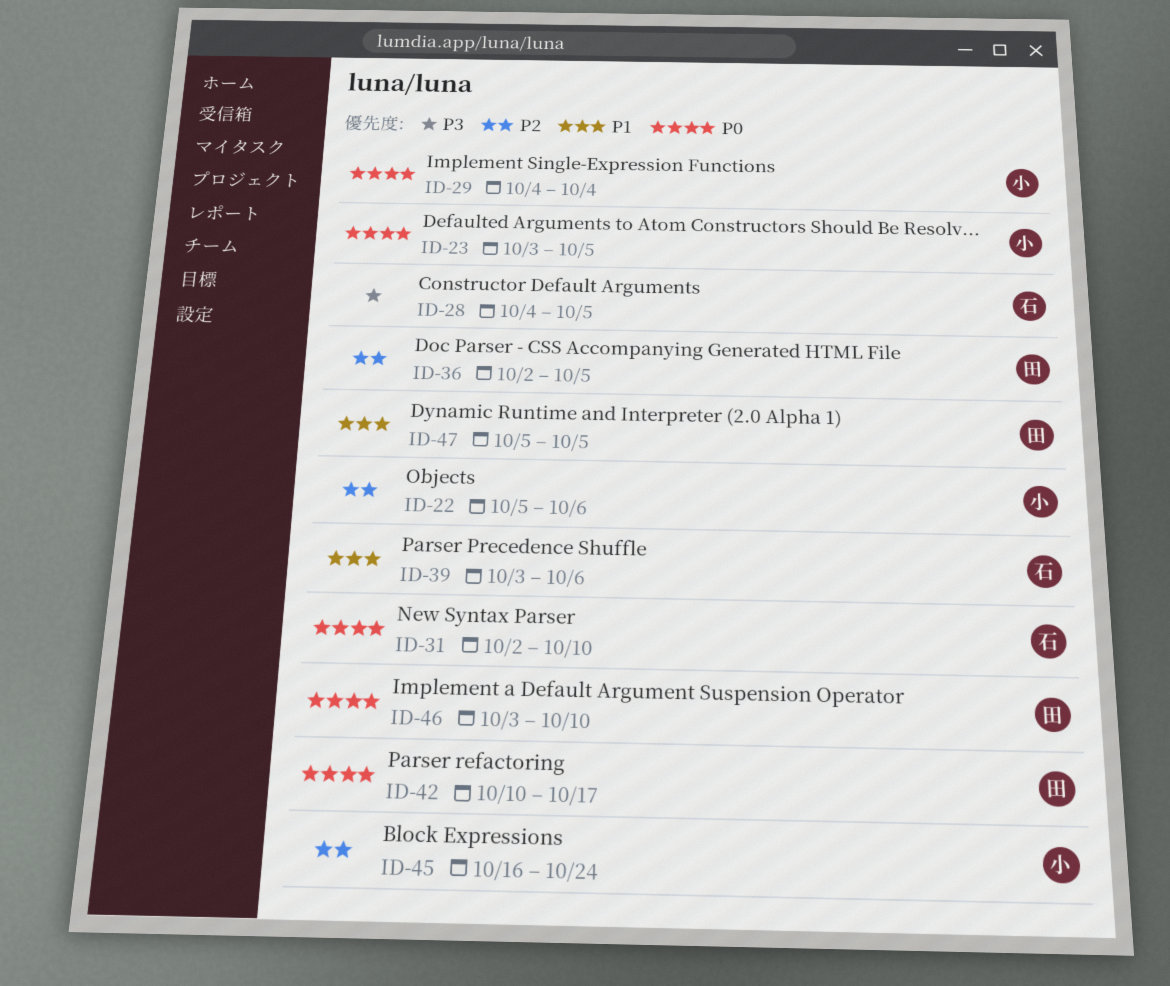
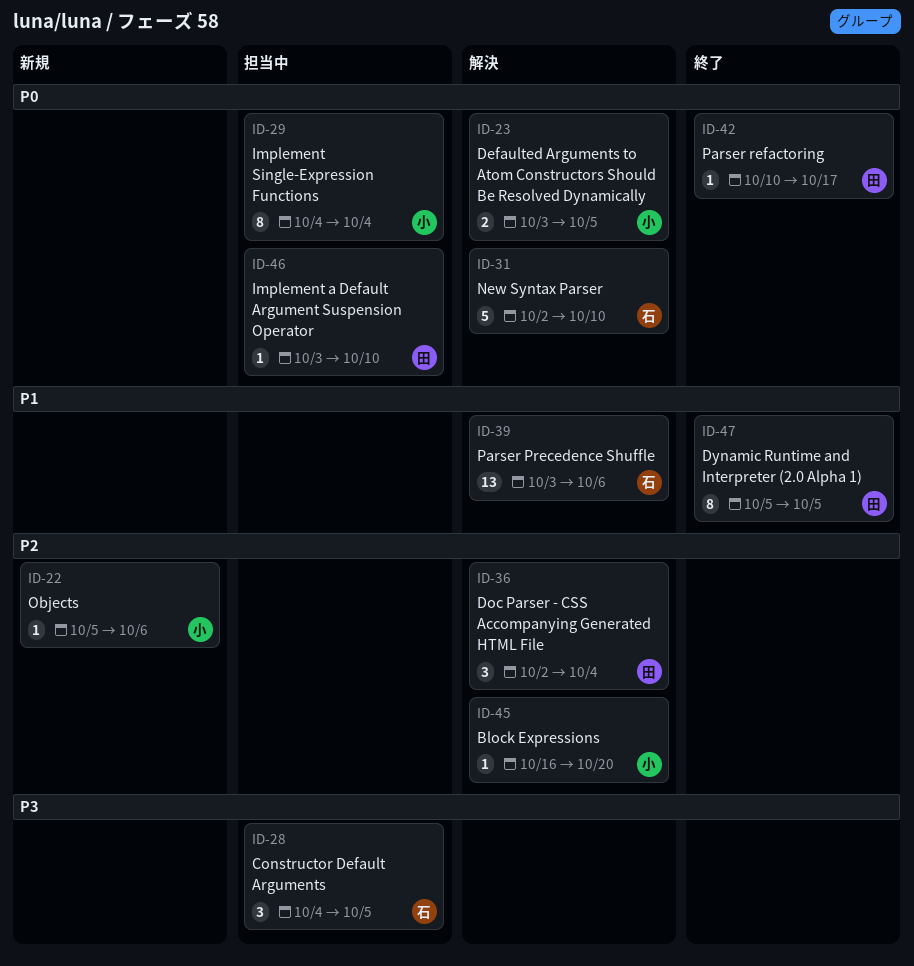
ID-36, due: Oct 5 -> Oct 4
ID-45, due: Oct 24 -> Oct 20

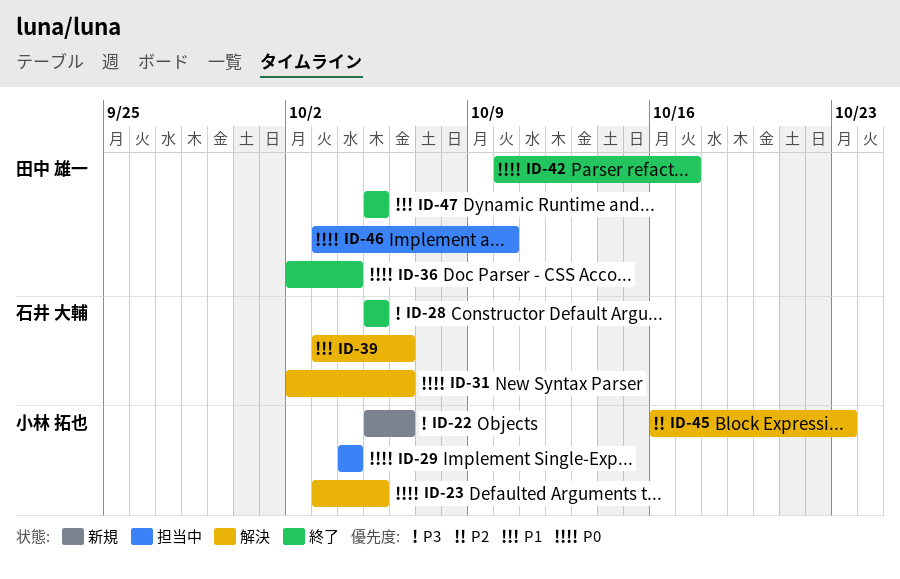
ID-22, priority: P2 -> P3
ID-28, status: 担当中 -> 終了
ID-28, start: Oct 4 -> Oct 5
ID-31, due: Oct 10 -> Oct 6
ID-36, status: 解決 -> 終了
ID-36, priority: P2 -> P0
ID-45, due: Oct 20 -> Oct 23

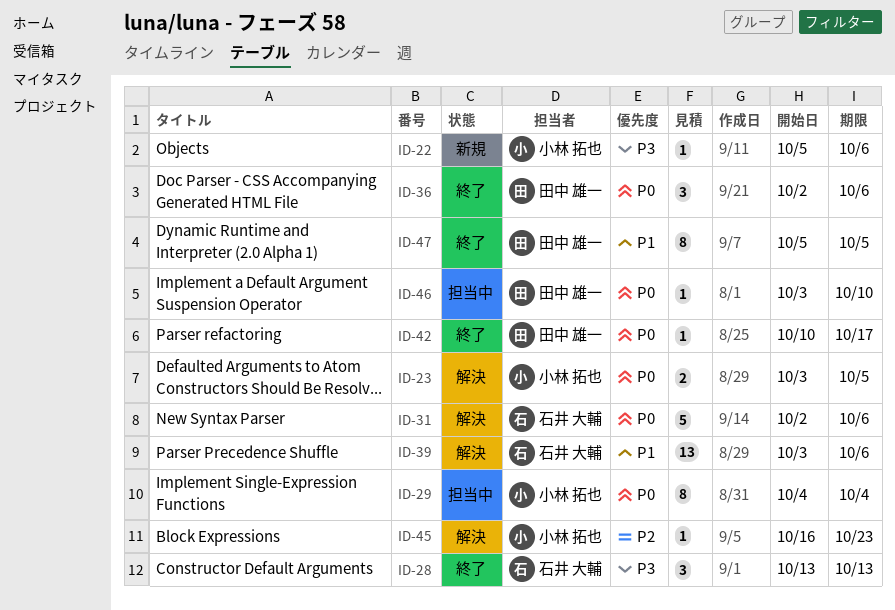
ID-28, start: Oct 5 -> Oct 13
ID-28, due: Oct 5 -> Oct 13
ID-36, due: Oct 4 -> Oct 6

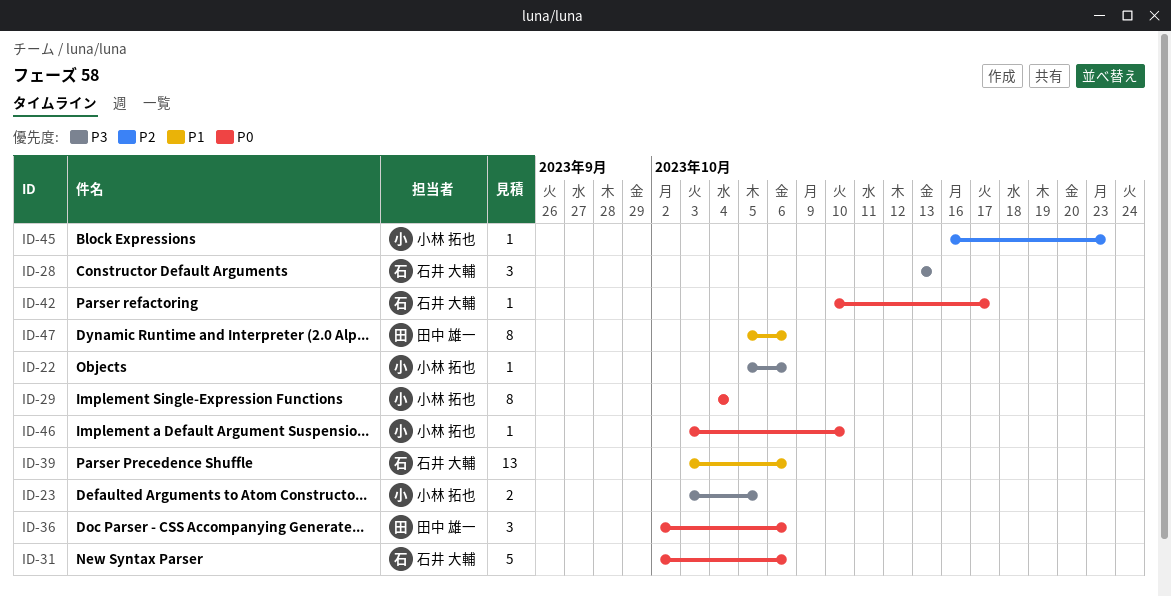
ID-23, priority: P0 -> P3
ID-42, owner: 田中 雄一 -> 石井 大輔
ID-46, owner: 田中 雄一 -> 小林 拓也
ID-47, due: Oct 5 -> Oct 6

